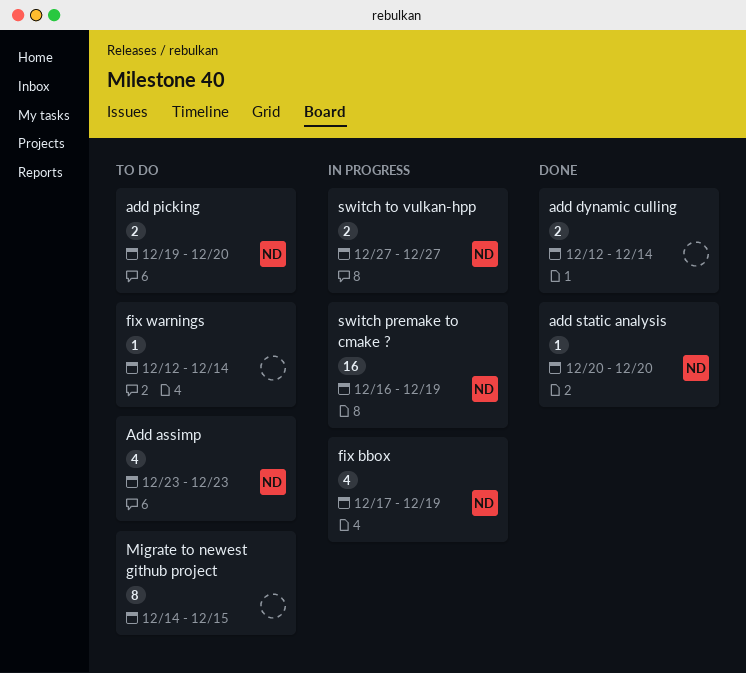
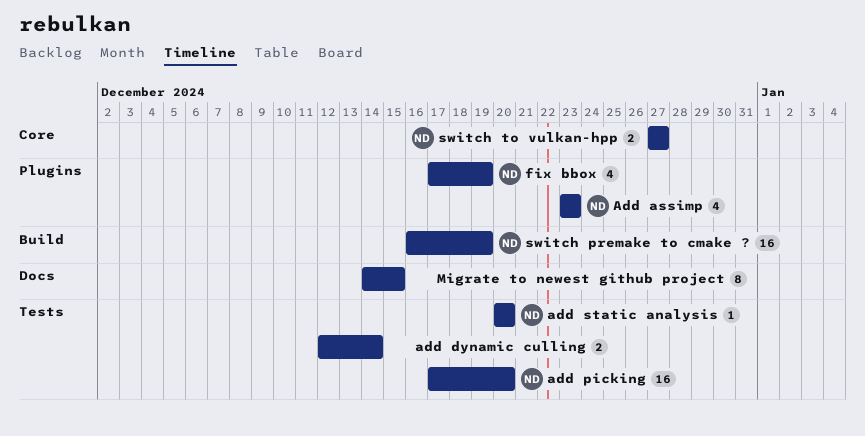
add picking, estimate: 2 -> 16
add picking, start: Dec 19 -> Dec 17
fix warnings: present -> none

